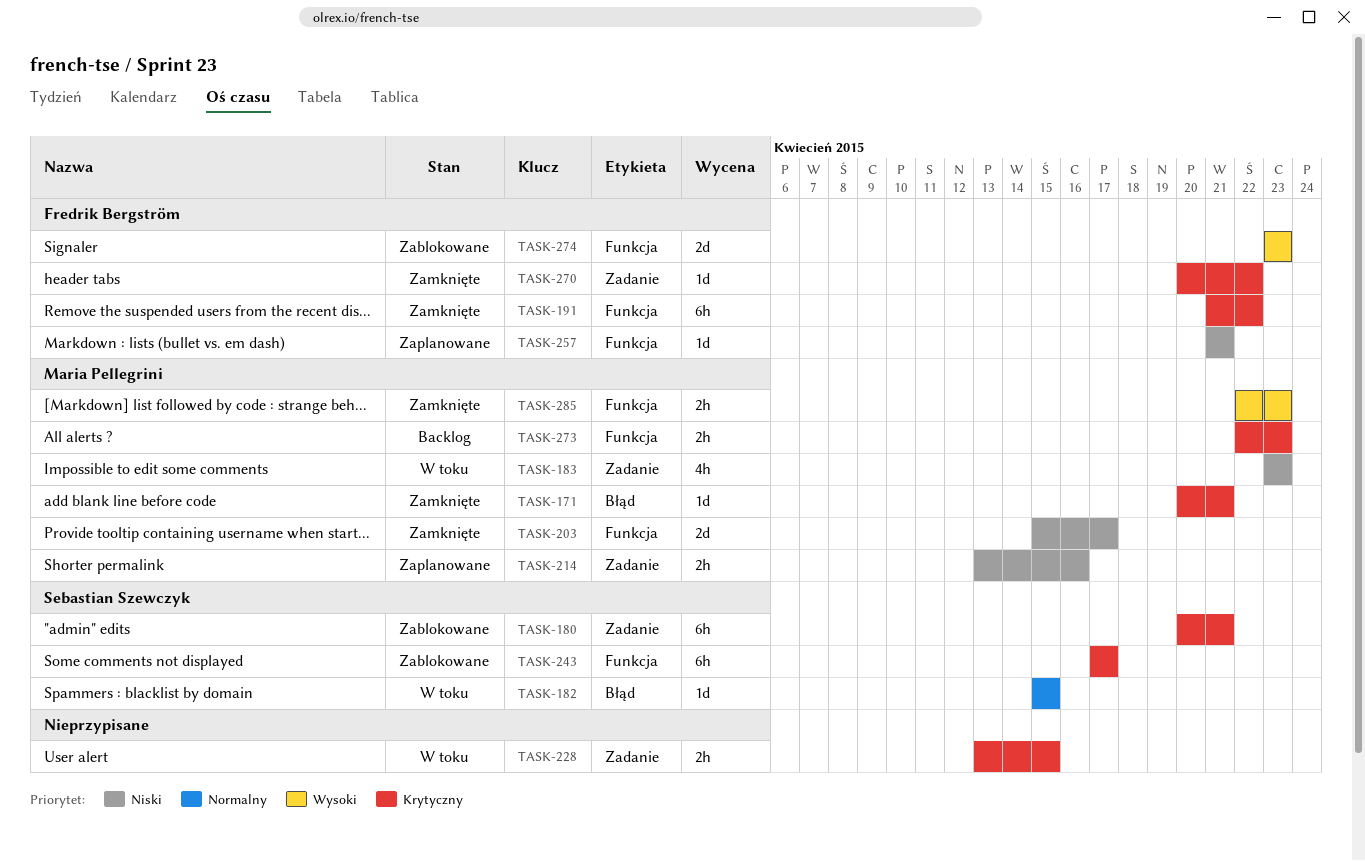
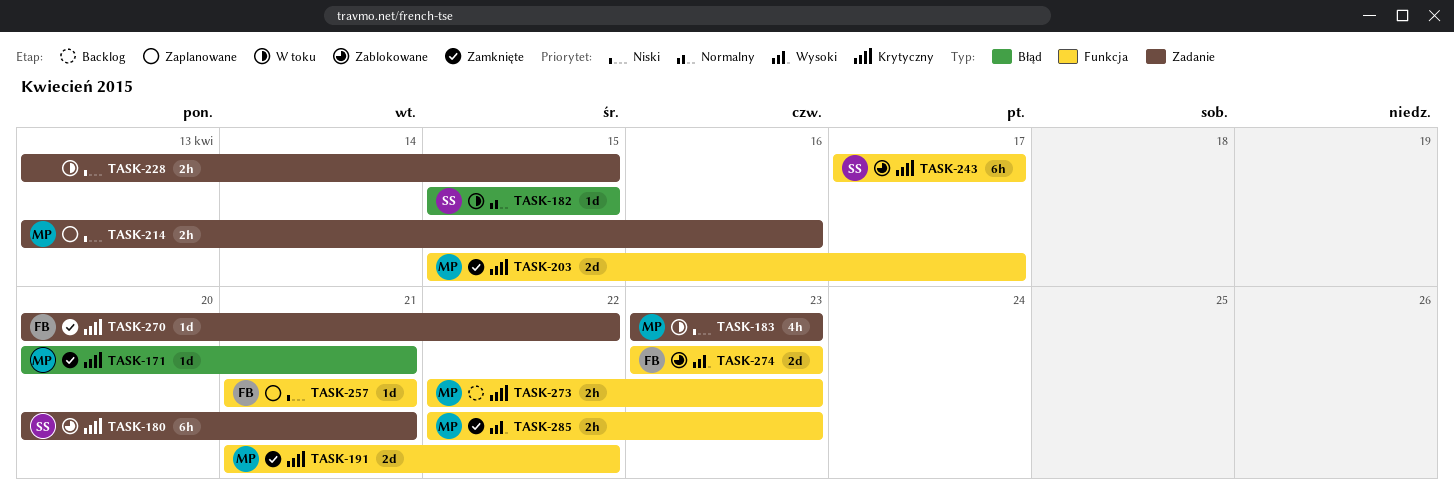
TASK-191, owner: Fredrik Bergström -> Maria Pellegrini
TASK-191, estimate: 6h -> 2d
TASK-203, priority: Niski -> Krytyczny
TASK-228, priority: Krytyczny -> Niski

